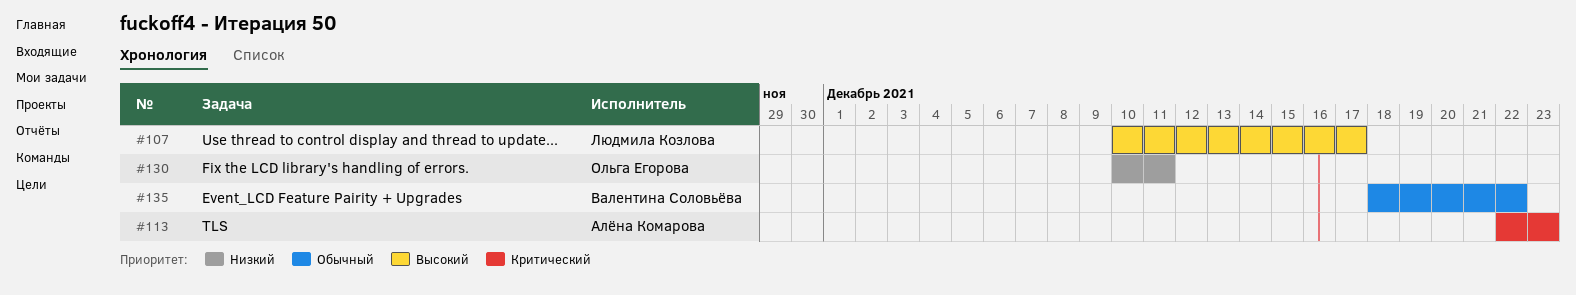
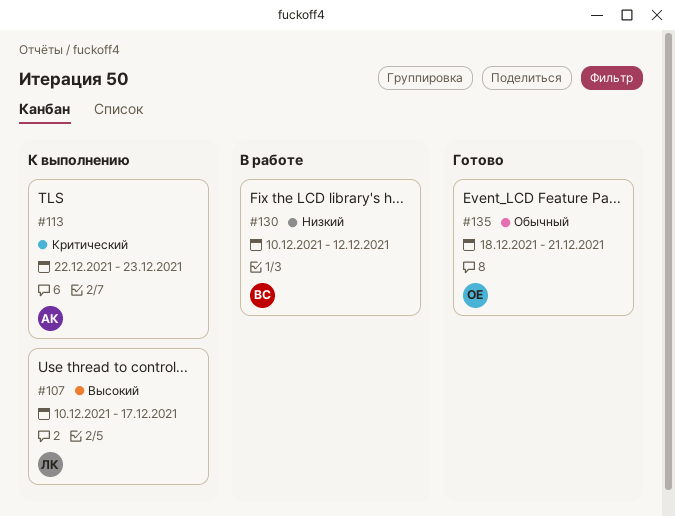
#130, owner: Ольга Егорова -> Валентина Соловьёва
#130, due: Dec 11 -> Dec 12
#135, owner: Валентина Соловьёва -> Ольга Егорова
#135, due: Dec 22 -> Dec 21

